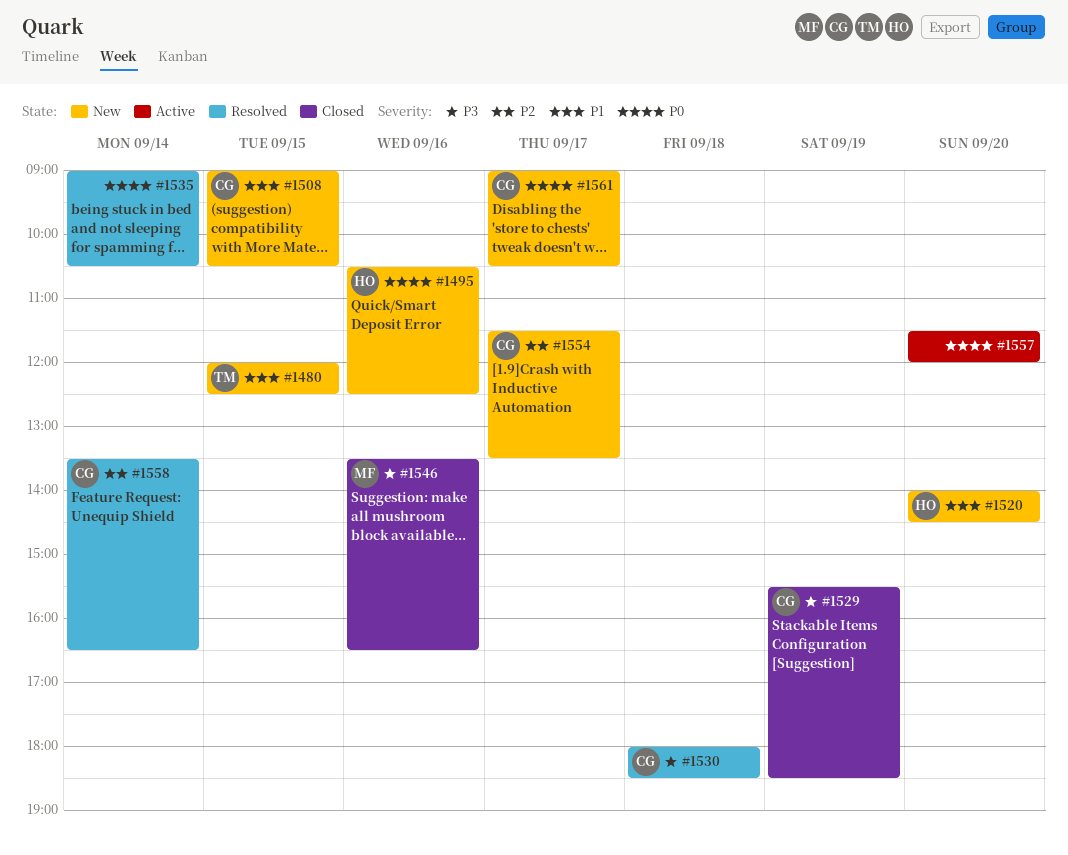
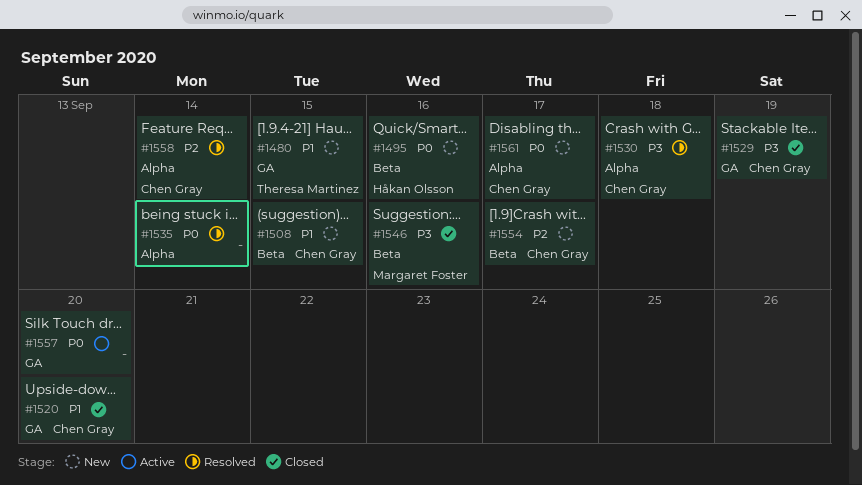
#1520, status: New -> Closed
#1520, owner: Håkan Olsson -> Chen Gray

